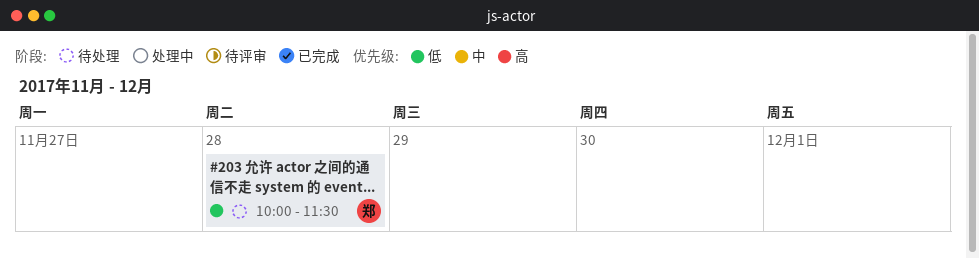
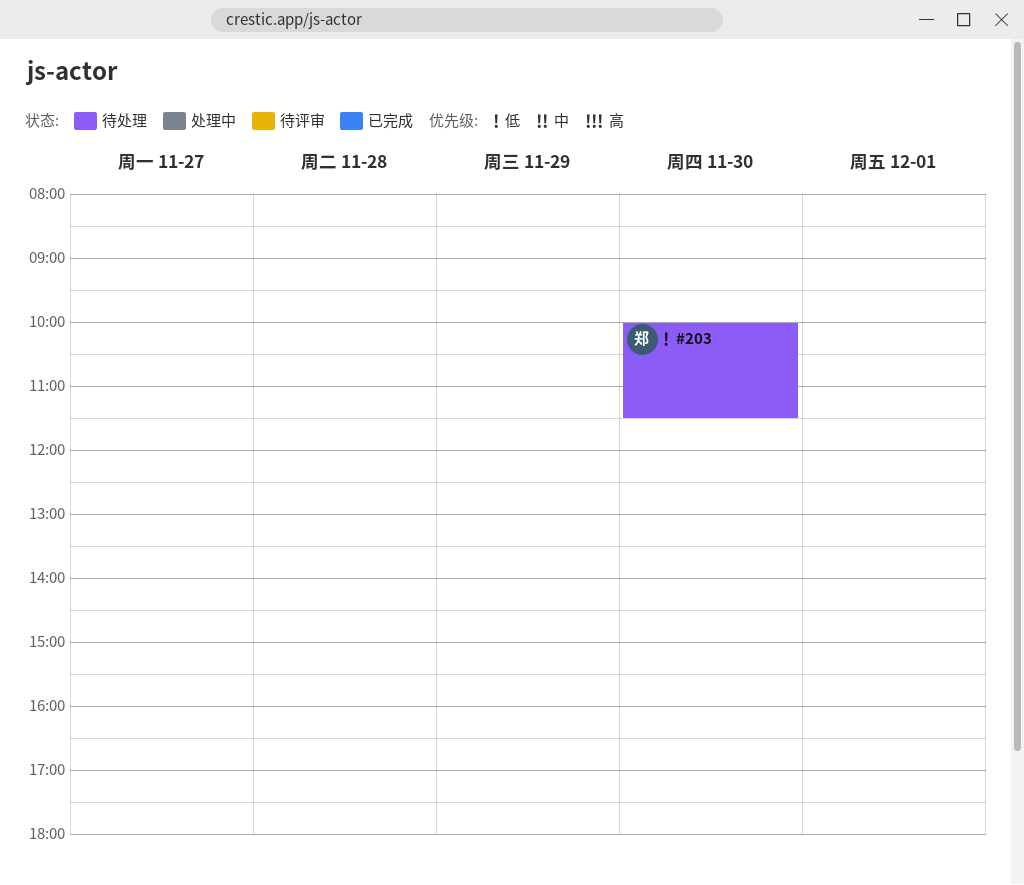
#203, day: Nov 28 -> Nov 30

